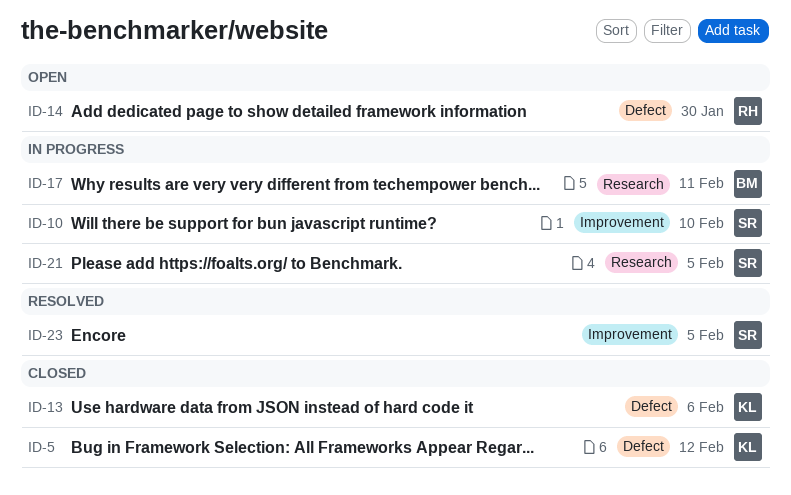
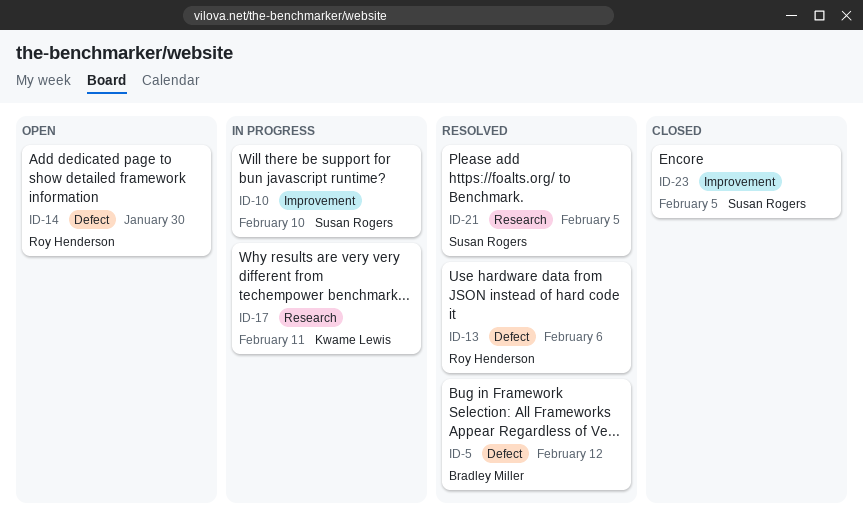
ID-5, status: Closed -> Resolved
ID-5, owner: Kwame Lewis -> Bradley Miller
ID-13, status: Closed -> Resolved
ID-13, owner: Kwame Lewis -> Roy Henderson
ID-17, owner: Bradley Miller -> Kwame Lewis
ID-21, status: In progress -> Resolved
ID-23, status: Resolved -> Closed

